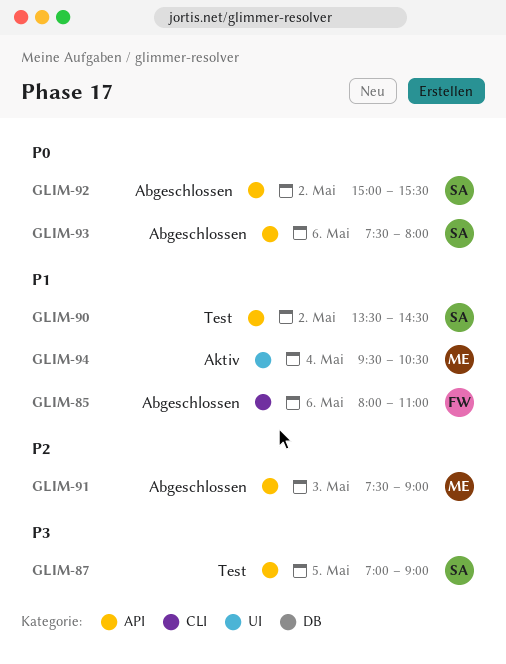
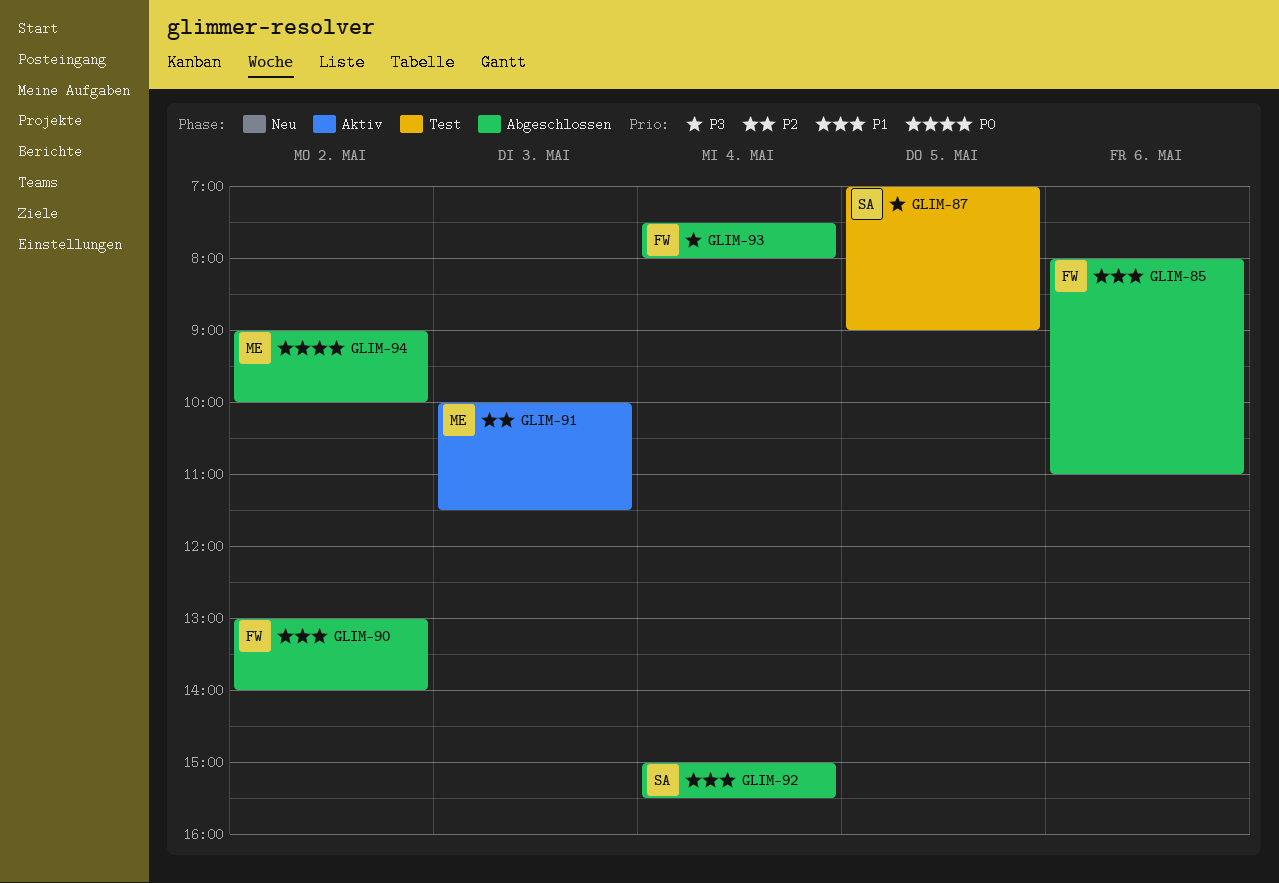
GLIM-90, status: Test -> Abgeschlossen
GLIM-90, owner: SA -> FW
GLIM-90, begins: 13:30 -> 13:00
GLIM-90, ends: 14:30 -> 14:00
GLIM-91, status: Abgeschlossen -> Aktiv
GLIM-91, begins: 07:30 -> 10:00
GLIM-91, ends: 09:00 -> 11:30
GLIM-92, priority: P0 -> P1
GLIM-92, day: May 2 -> May 4
GLIM-93, owner: SA -> FW
GLIM-93, priority: P0 -> P3
GLIM-93, day: May 6 -> May 4
GLIM-94, status: Aktiv -> Abgeschlossen
GLIM-94, priority: P1 -> P0
GLIM-94, day: May 4 -> May 2
GLIM-94, begins: 09:30 -> 09:00
GLIM-94, ends: 10:30 -> 10:00

